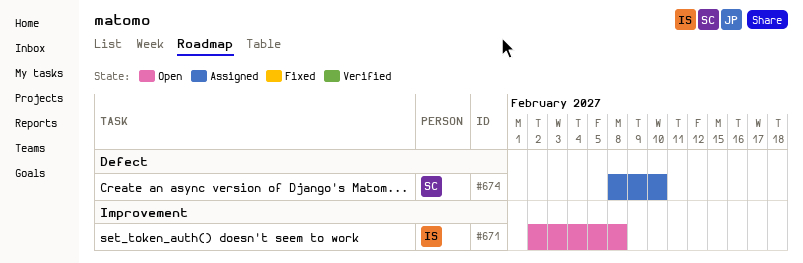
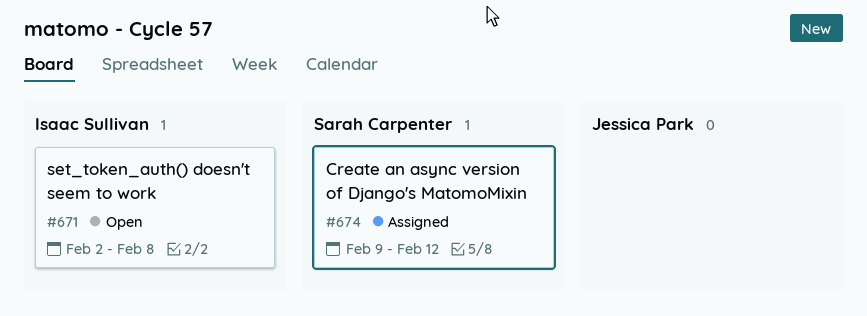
#674, start: Feb 8 -> Feb 9
#674, due: Feb 10 -> Feb 12

